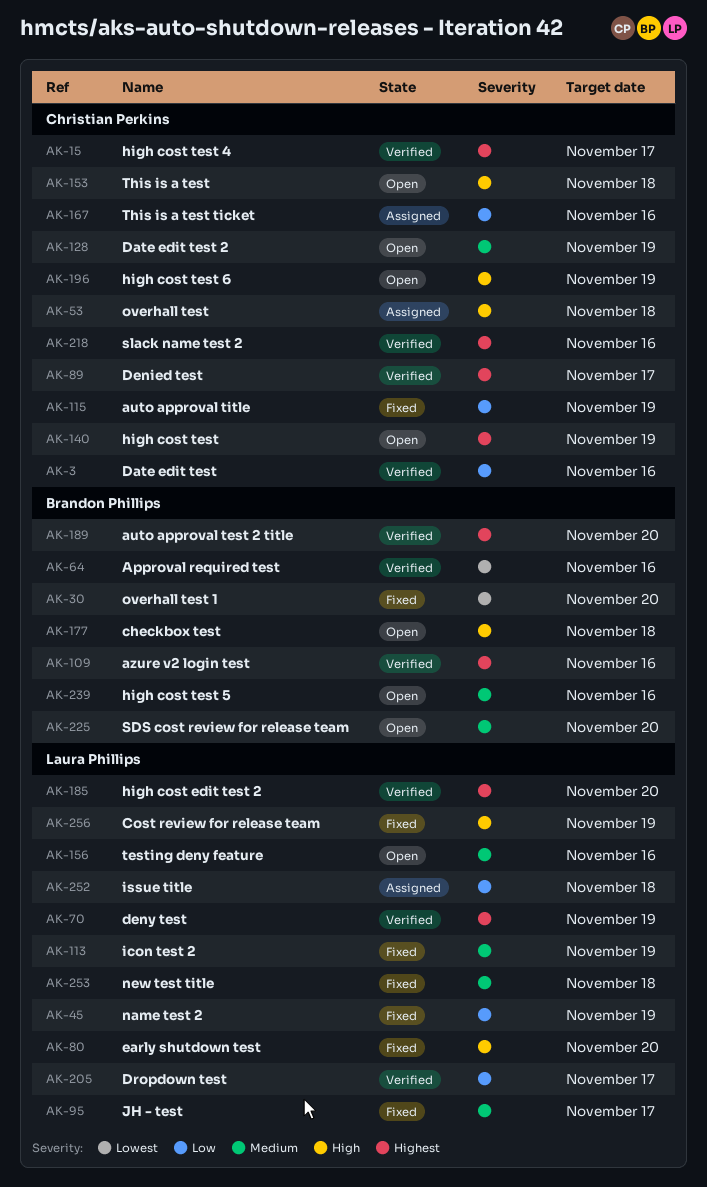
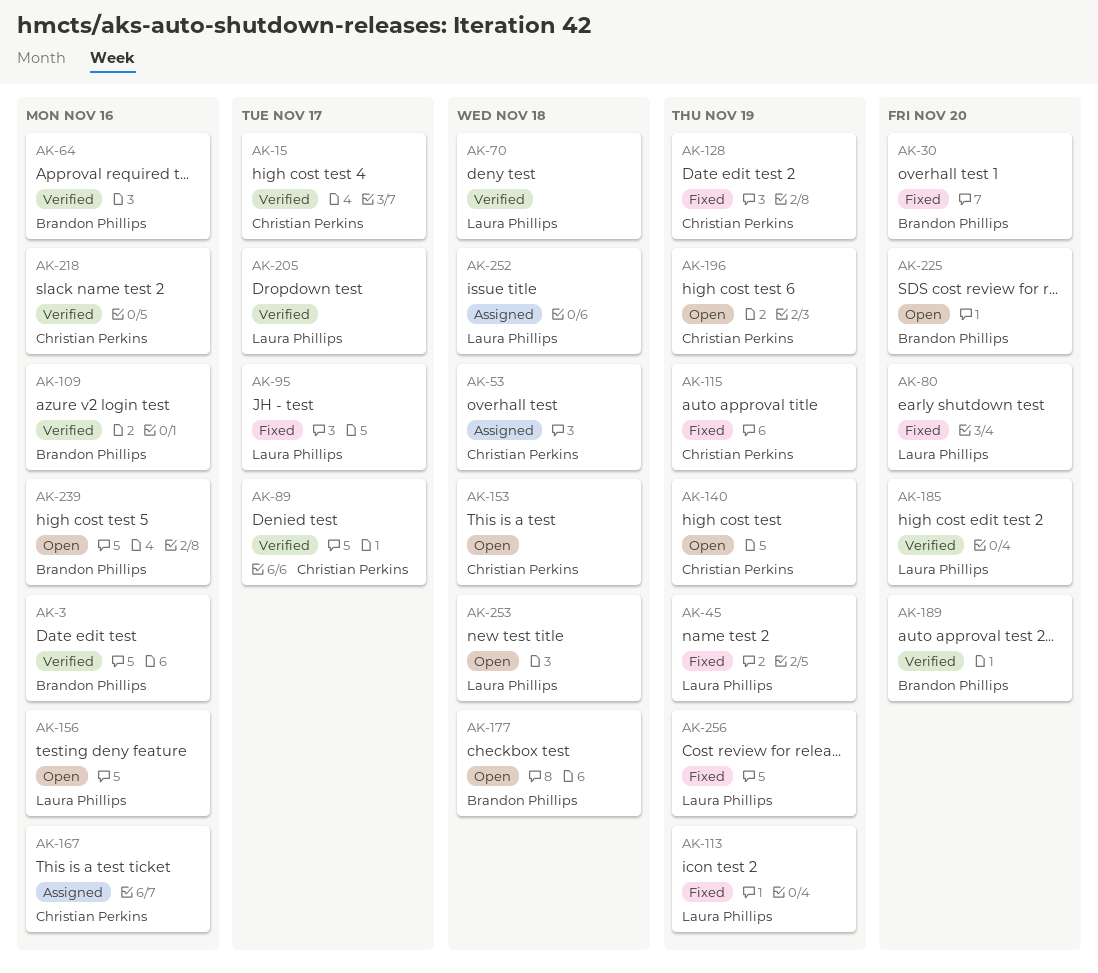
AK-3, owner: Christian Perkins -> Brandon Phillips
AK-70, due: Nov 19 -> Nov 18
AK-128, status: Open -> Fixed
AK-253, status: Fixed -> Open

